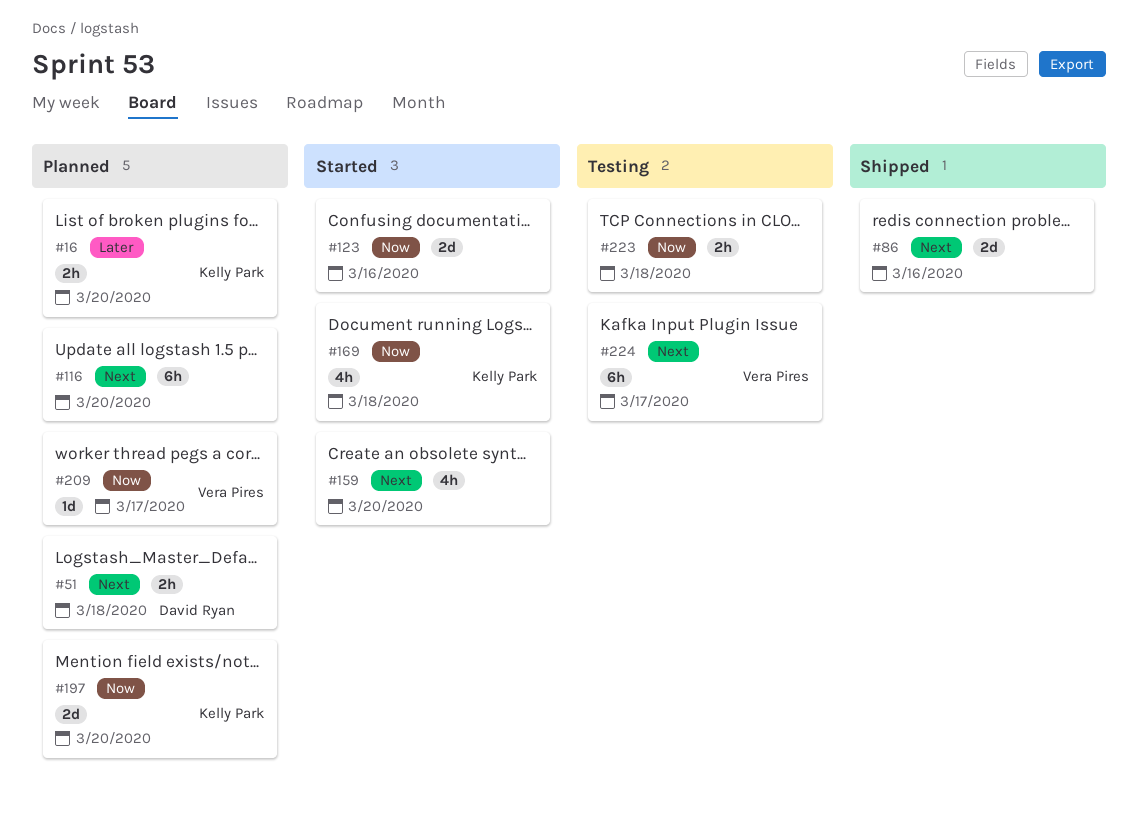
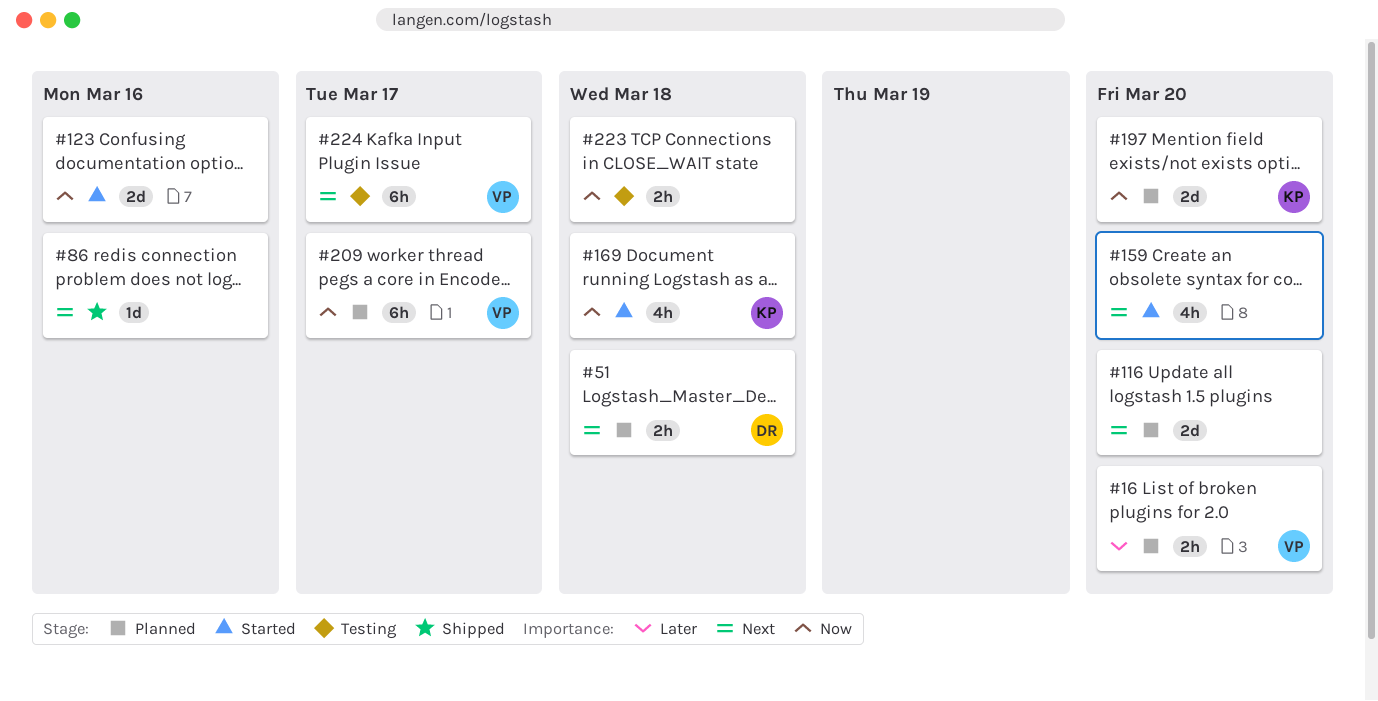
#16, owner: Kelly Park -> Vera Pires
#86, estimate: 2d -> 1d
#116, estimate: 6h -> 2d
#209, estimate: 1d -> 6h

